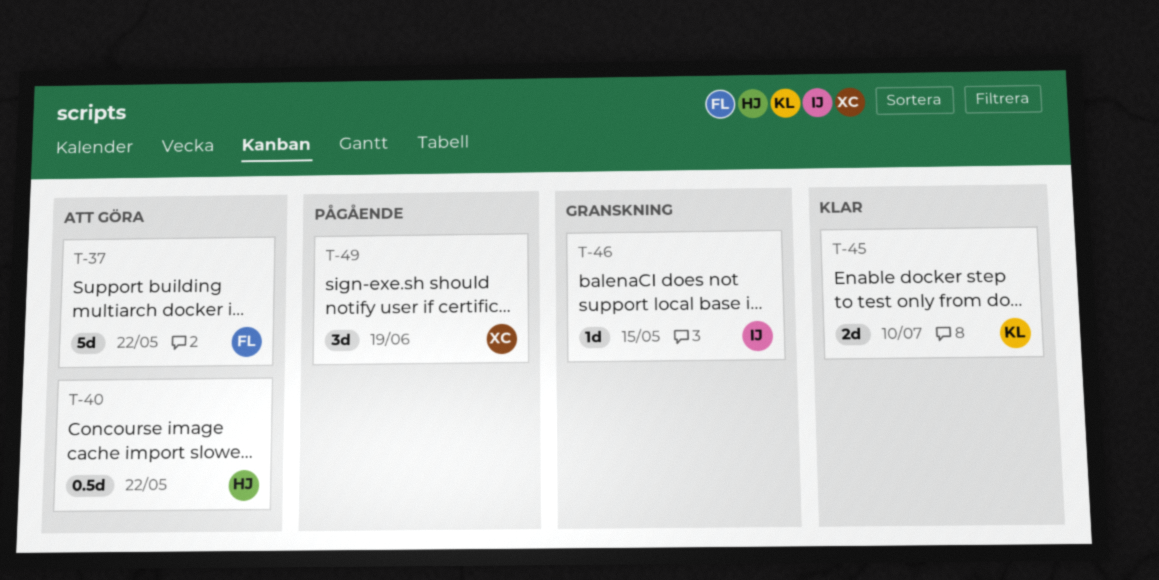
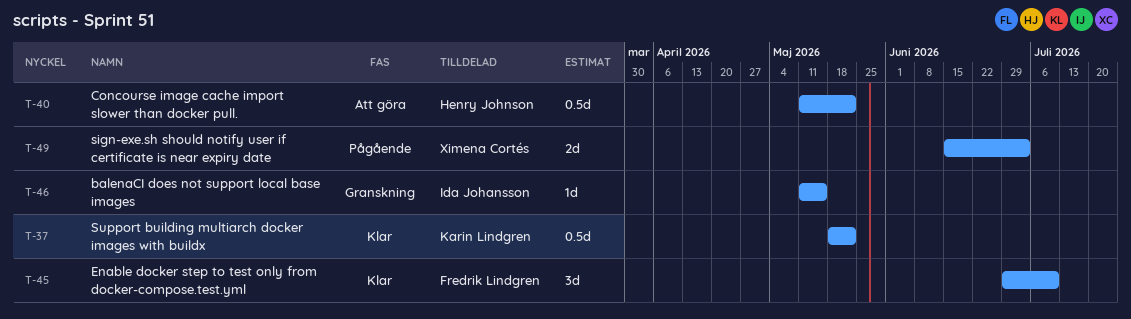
T-37, status: Att göra -> Klar
T-37, owner: Fredrik Lindgren -> Karin Lindgren
T-37, estimate: 5d -> 0.5d
T-45, owner: Karin Lindgren -> Fredrik Lindgren
T-45, estimate: 2d -> 3d
T-49, estimate: 3d -> 2d
T-49, due: Jun 19 -> Jul 3

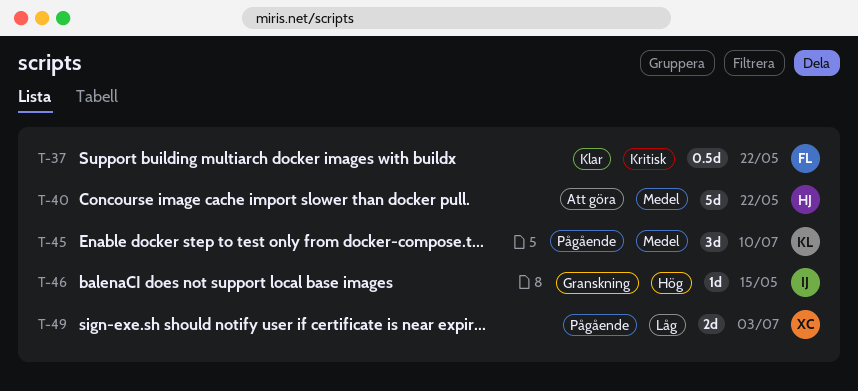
T-37, owner: Karin Lindgren -> Fredrik Lindgren
T-40, estimate: 0.5d -> 5d
T-45, status: Klar -> Pågående
T-45, owner: Fredrik Lindgren -> Karin Lindgren

